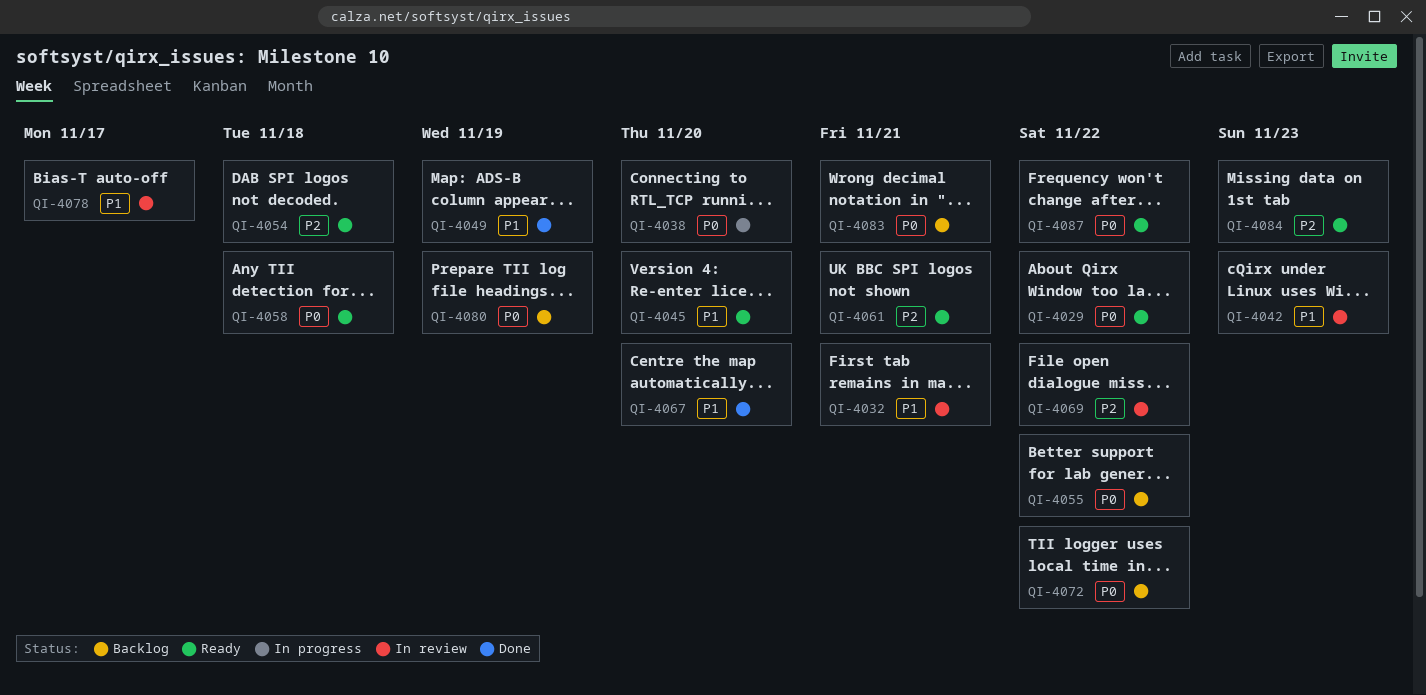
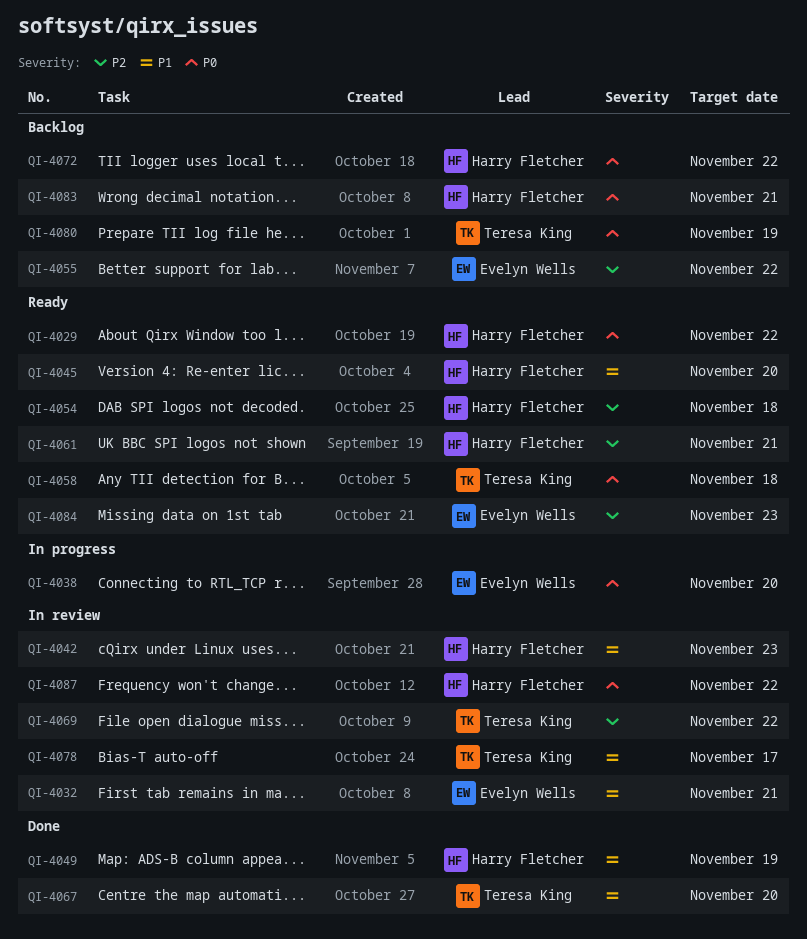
QI-4055, priority: P0 -> P2
QI-4087, status: Ready -> In review

